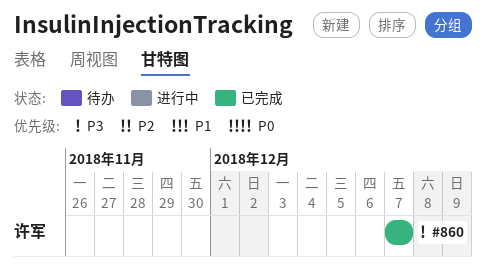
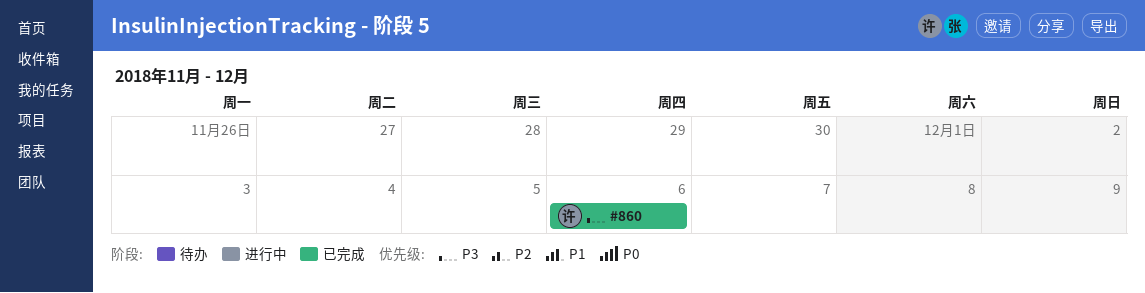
#860, start: Dec 7 -> Dec 6
#860, due: Dec 7 -> Dec 6

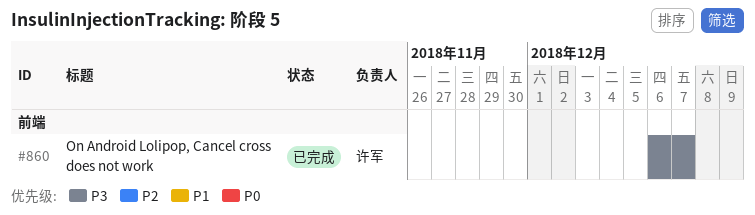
#860, due: Dec 6 -> Dec 7

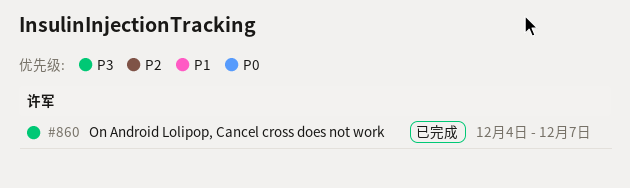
#860, start: Dec 6 -> Dec 4

